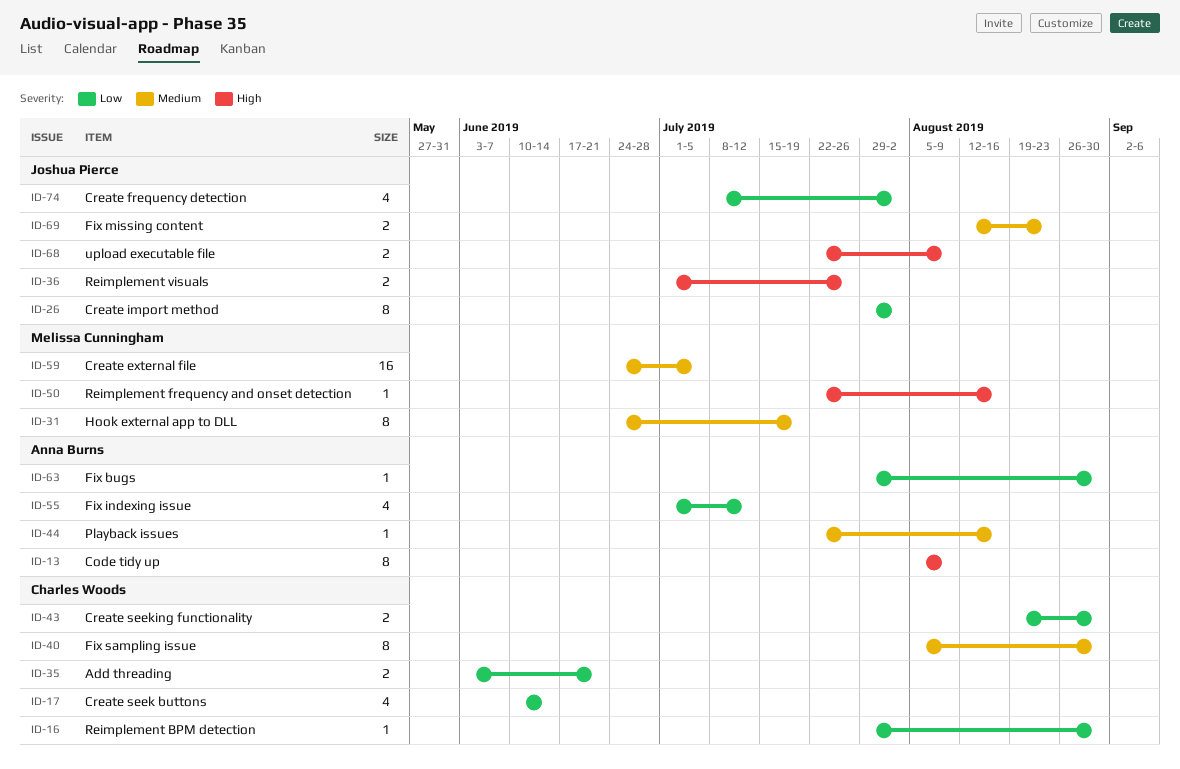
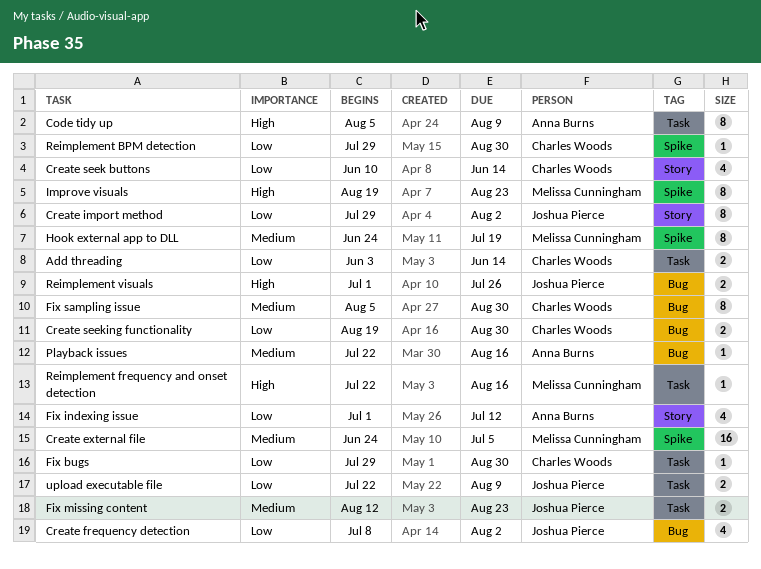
Add threading, due: Jun 21 -> Jun 14
Fix bugs, owner: Anna Burns -> Charles Woods
Improve visuals: none -> present
upload executable file, priority: High -> Low

